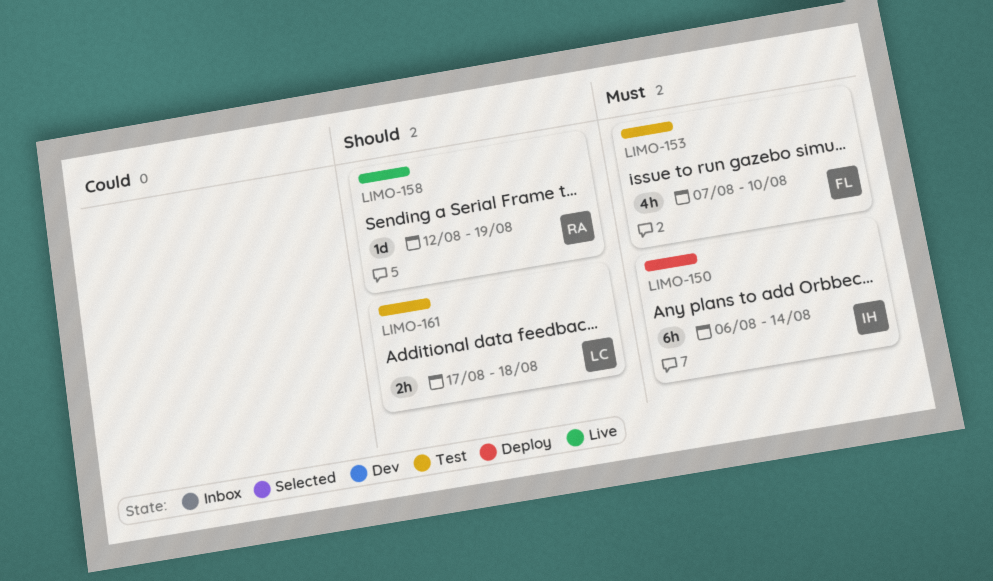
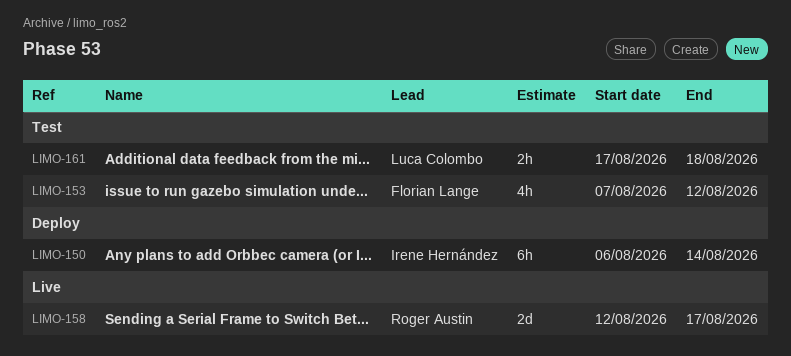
LIMO-153, due: Aug 10 -> Aug 12
LIMO-158, estimate: 1d -> 2d
LIMO-158, due: Aug 19 -> Aug 17

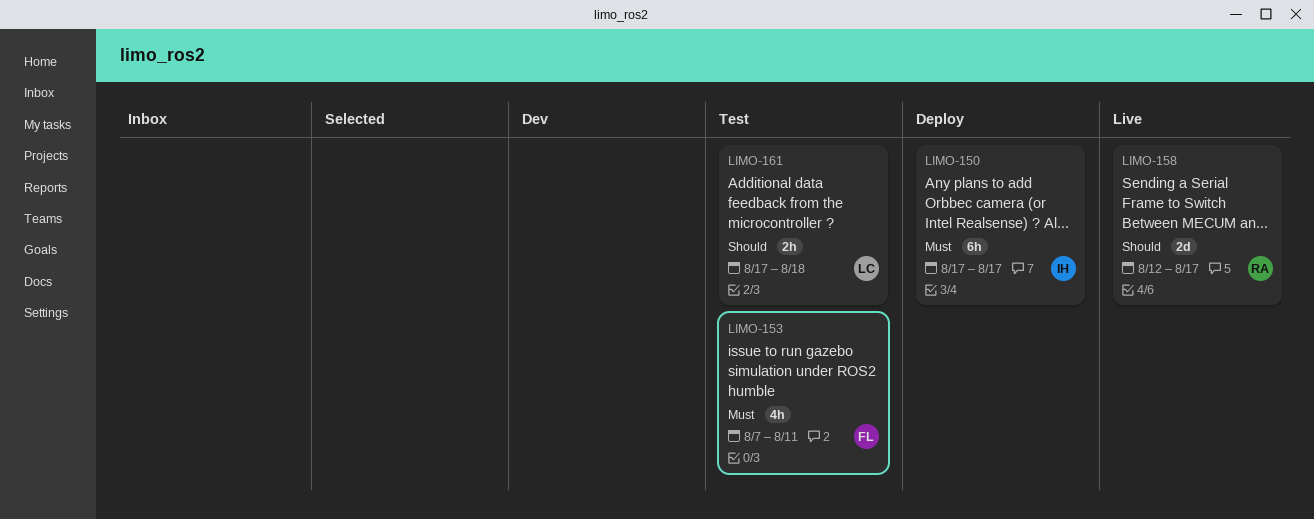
LIMO-150, start: Aug 6 -> Aug 17
LIMO-150, due: Aug 14 -> Aug 17
LIMO-153, due: Aug 12 -> Aug 11

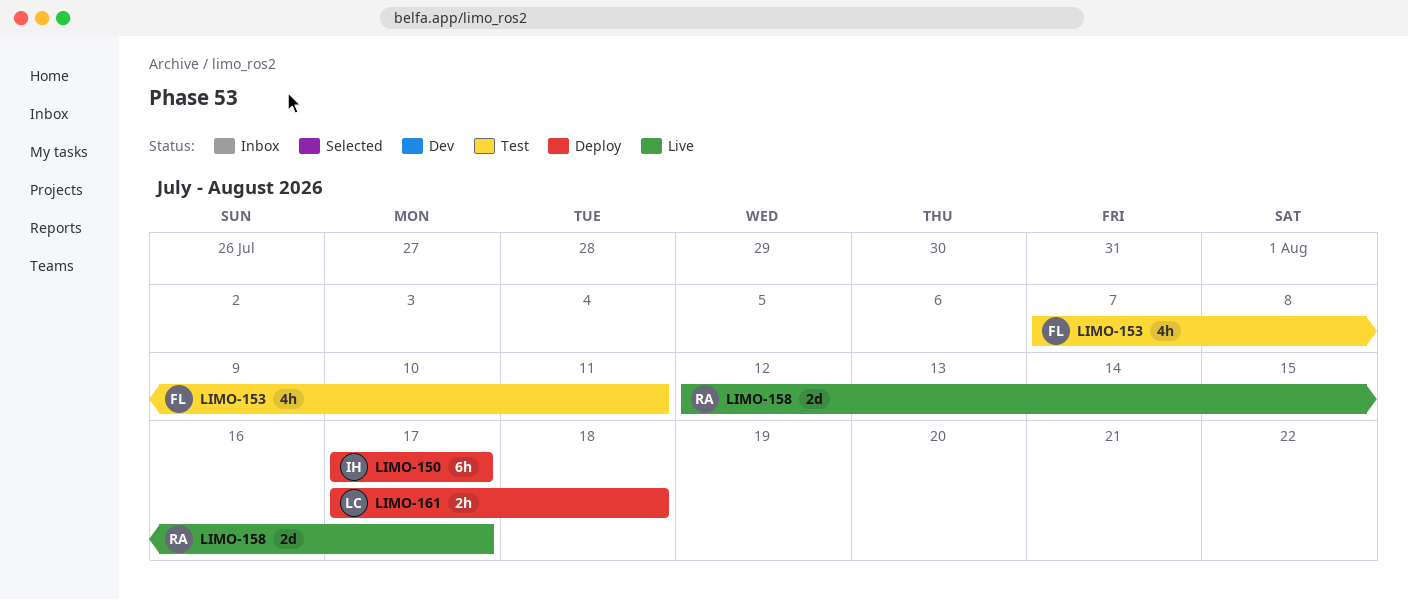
LIMO-161, status: Test -> Deploy

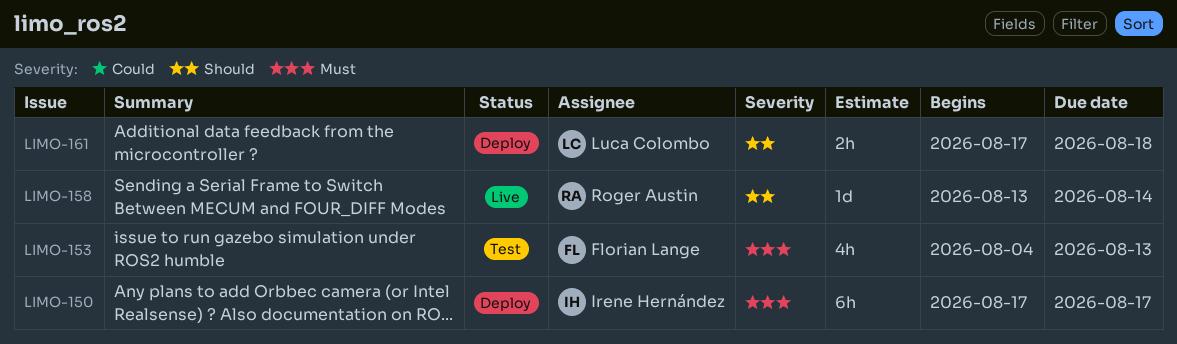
LIMO-153, start: Aug 7 -> Aug 4
LIMO-153, due: Aug 11 -> Aug 13
LIMO-158, estimate: 2d -> 1d
LIMO-158, start: Aug 12 -> Aug 13
LIMO-158, due: Aug 17 -> Aug 14

